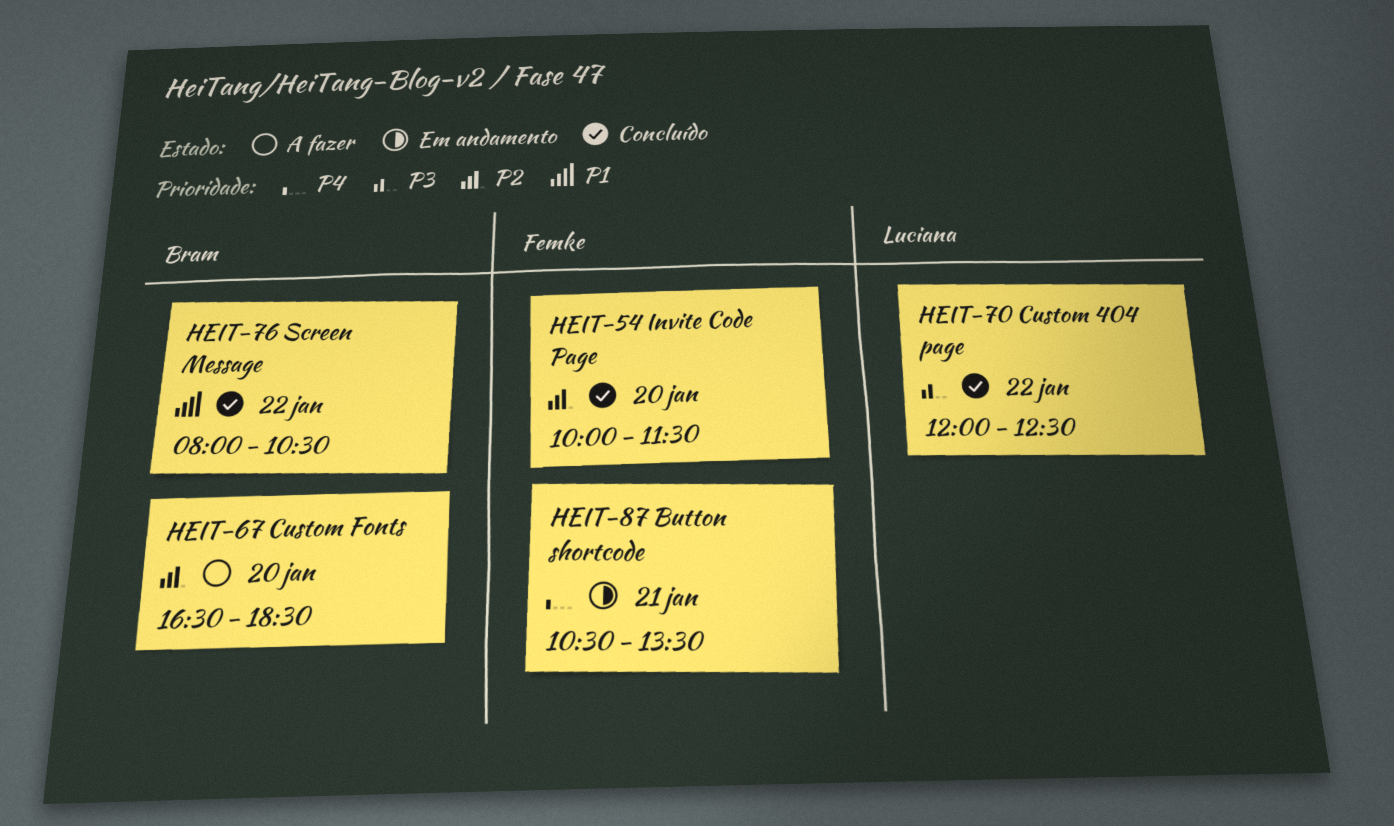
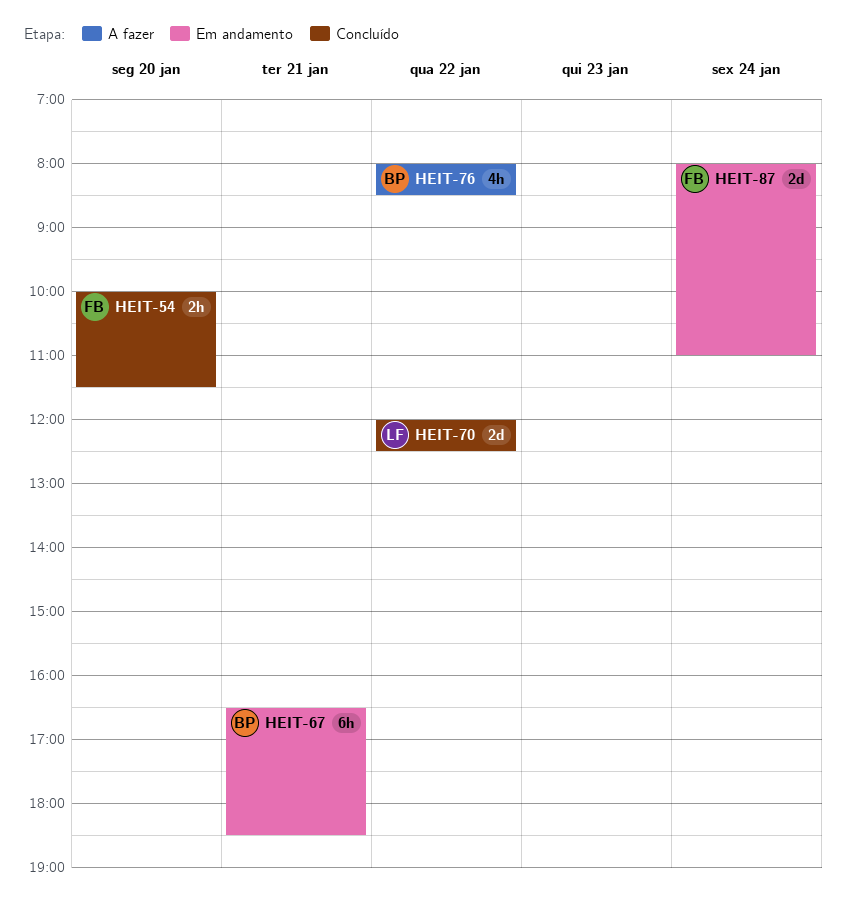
HEIT-67, status: A fazer -> Em andamento
HEIT-67, day: Jan 20 -> Jan 21
HEIT-76, status: Concluído -> A fazer
HEIT-76, ends: 10:30 -> 08:30
HEIT-87, day: Jan 21 -> Jan 24
HEIT-87, begins: 10:30 -> 08:00
HEIT-87, ends: 13:30 -> 11:00

